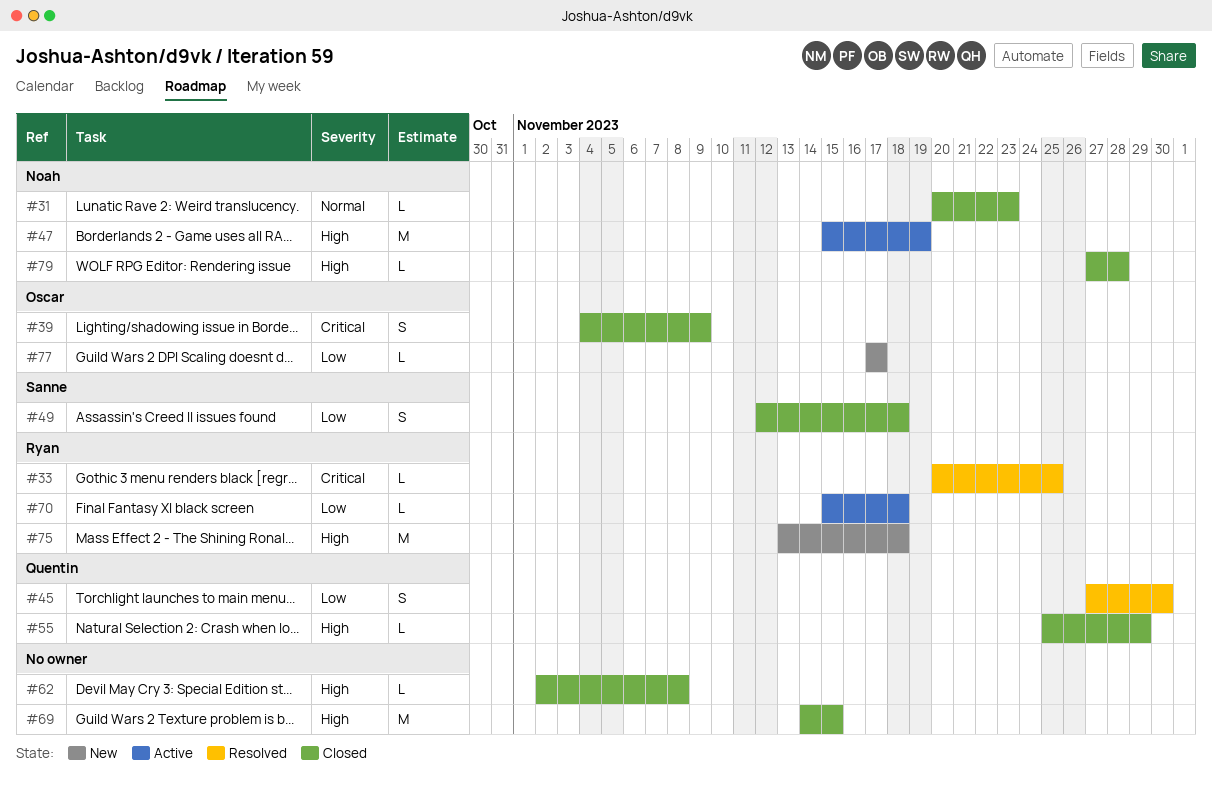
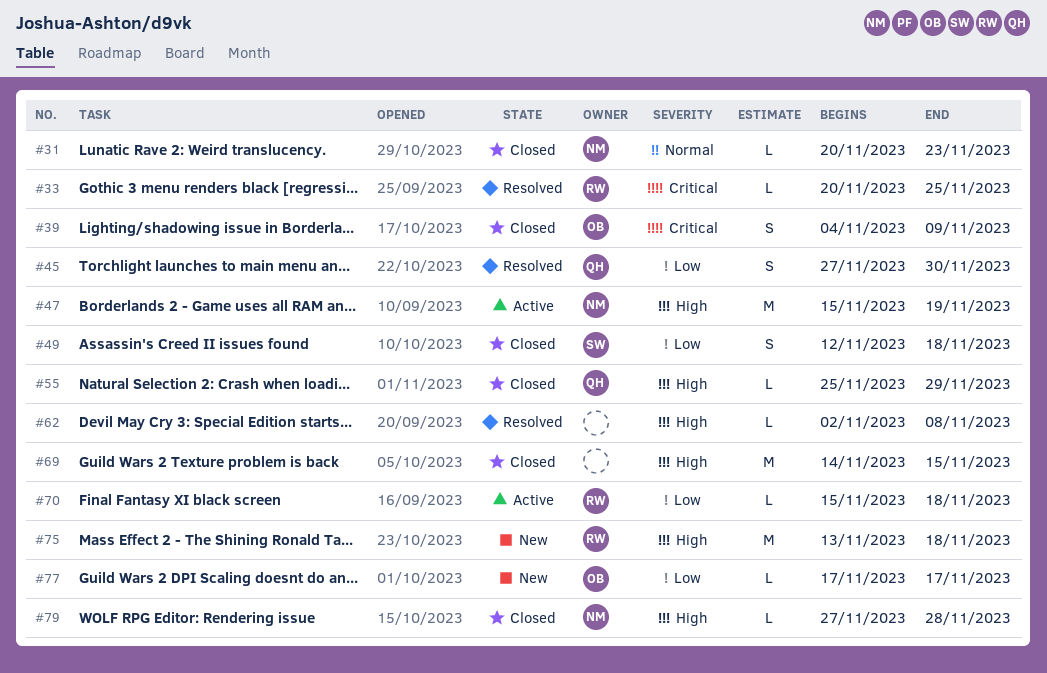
#62, status: Closed -> Resolved

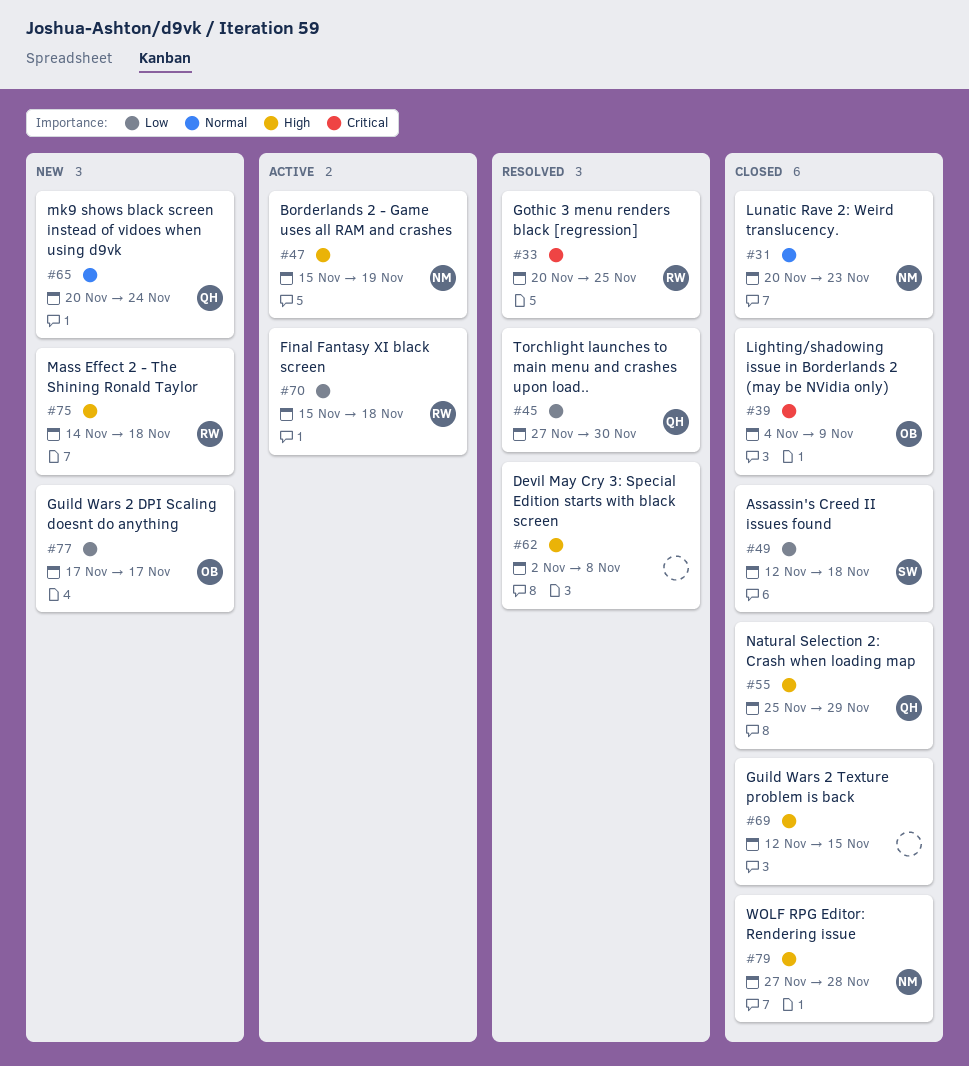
#65: none -> present
#69, start: Nov 14 -> Nov 12
#75, start: Nov 13 -> Nov 14

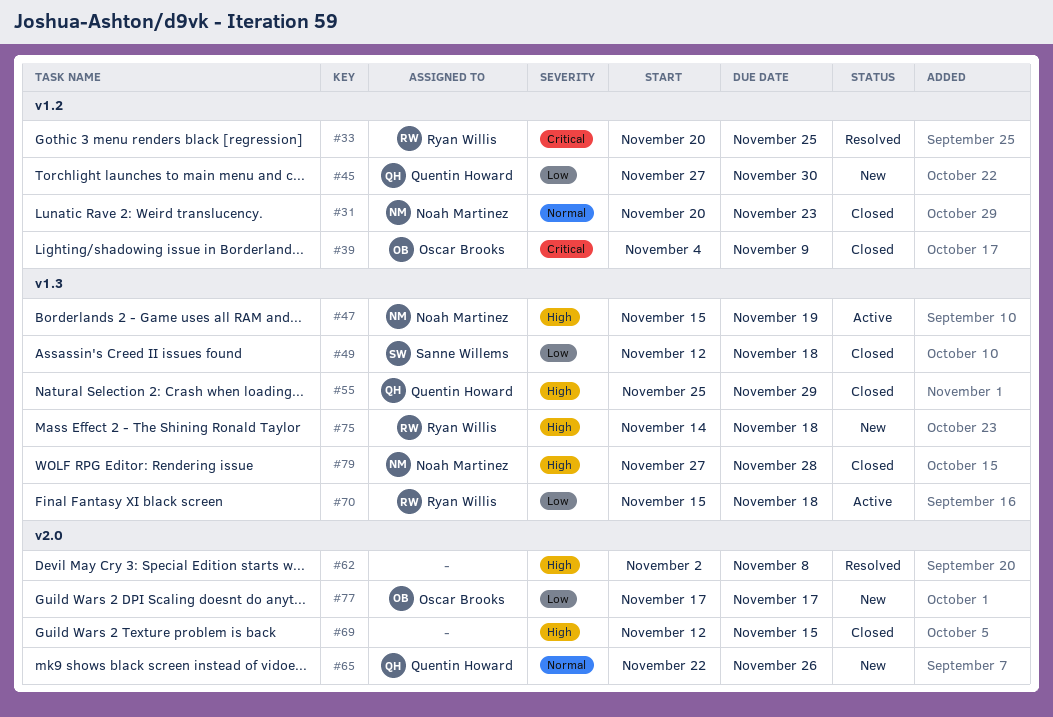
#45, status: Resolved -> New
#65, start: Nov 20 -> Nov 22
#65, due: Nov 24 -> Nov 26

